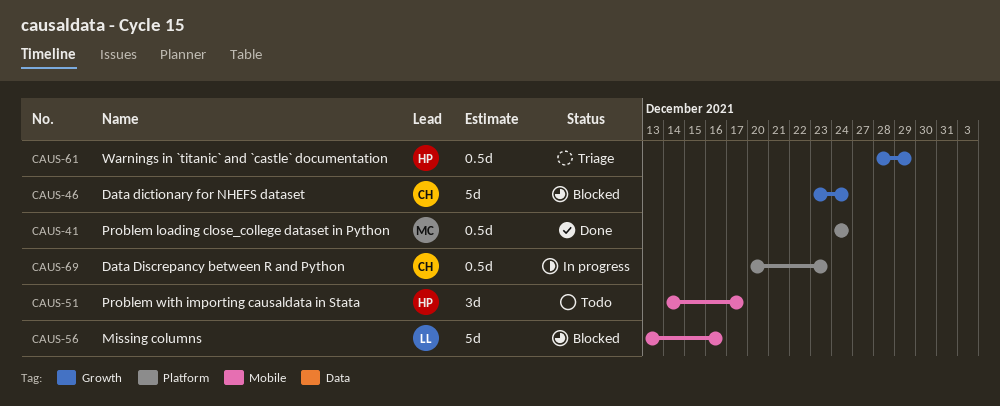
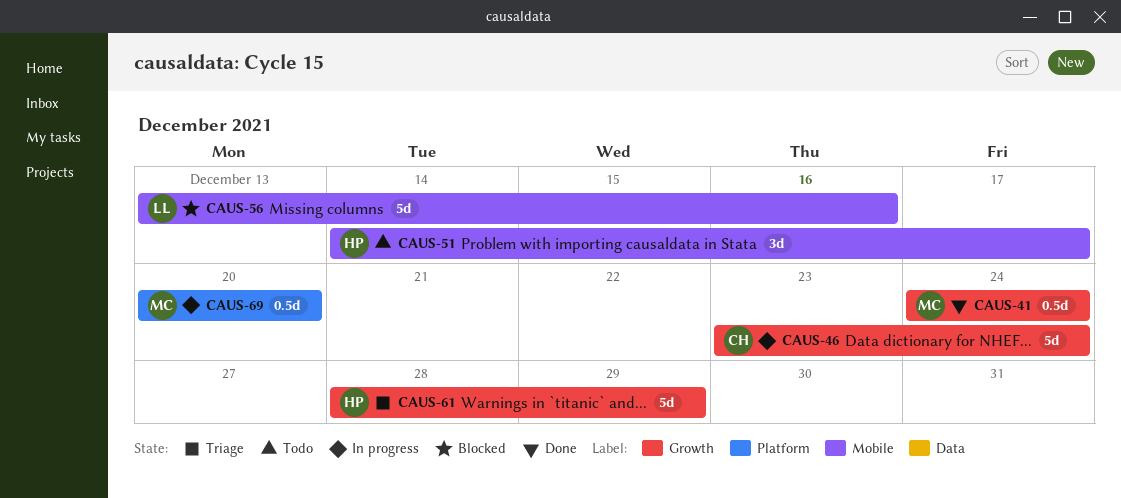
CAUS-41, label: Platform -> Growth
CAUS-46, status: Blocked -> In progress
CAUS-61, estimate: 0.5d -> 5d
CAUS-69, owner: CH -> MC
CAUS-69, due: Dec 23 -> Dec 20

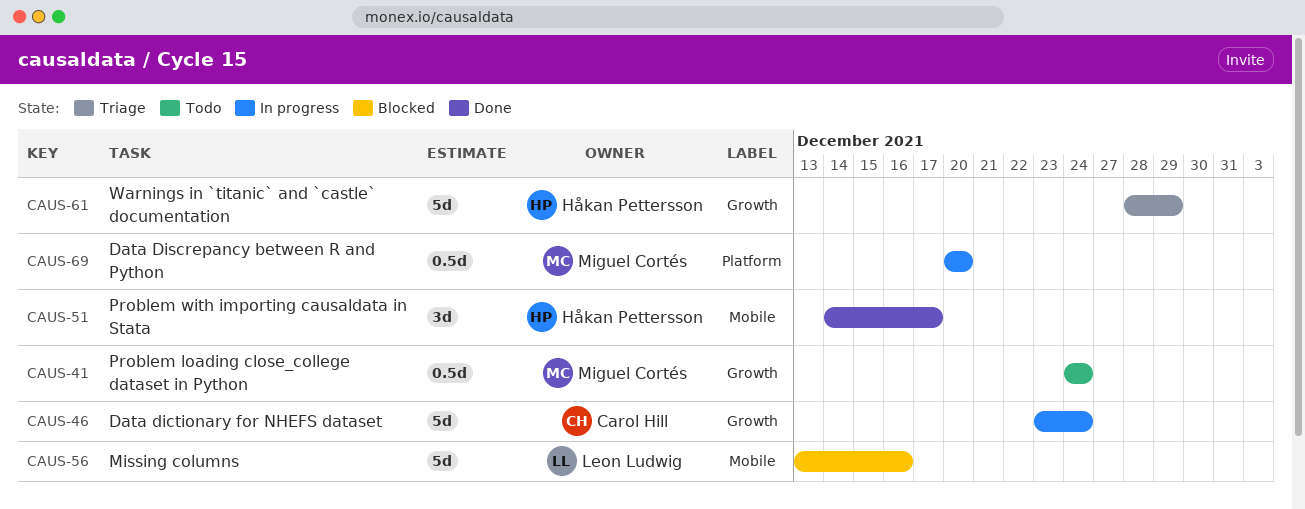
CAUS-41, status: Done -> Todo
CAUS-51, status: Todo -> Done

